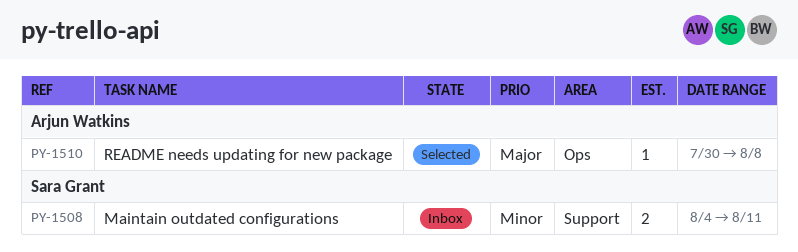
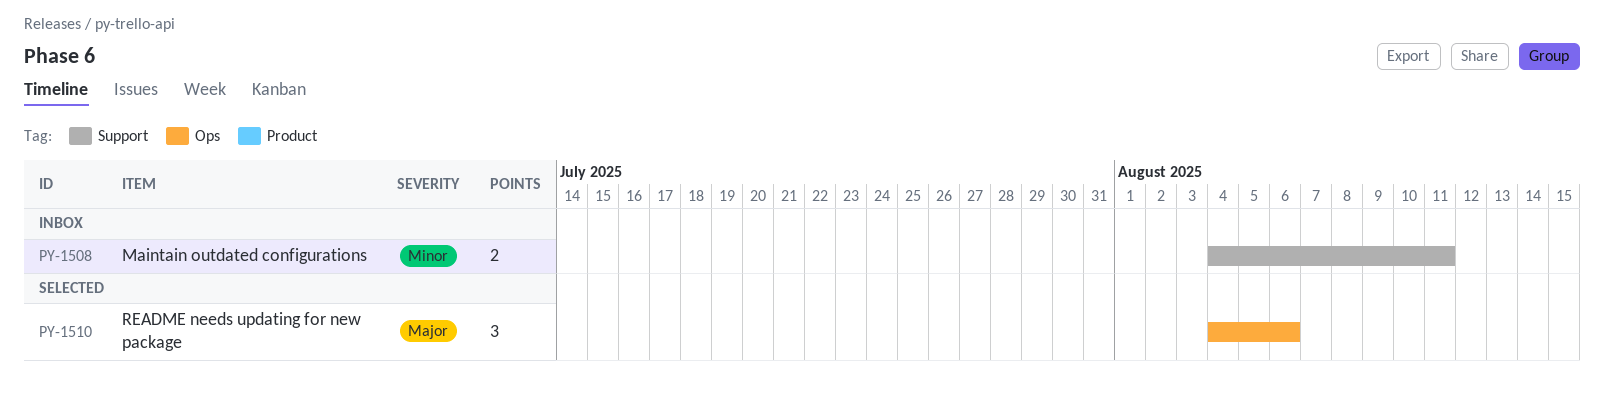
PY-1510, estimate: 1 -> 3
PY-1510, start: Jul 30 -> Aug 4
PY-1510, due: Aug 8 -> Aug 6

